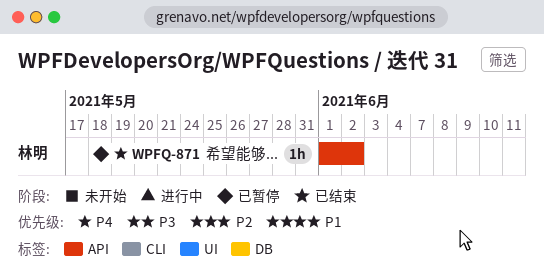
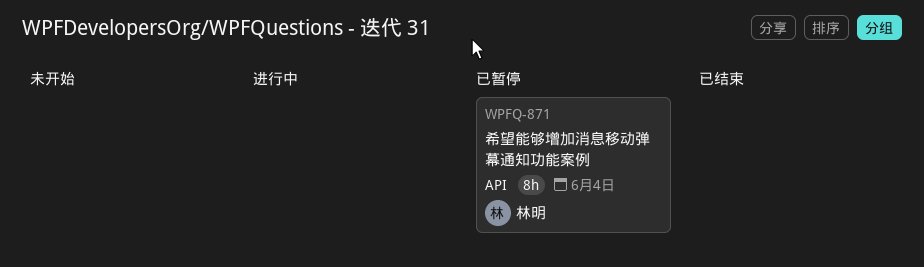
WPFQ-871, estimate: 1h -> 8h
WPFQ-871, due: Jun 2 -> Jun 4

